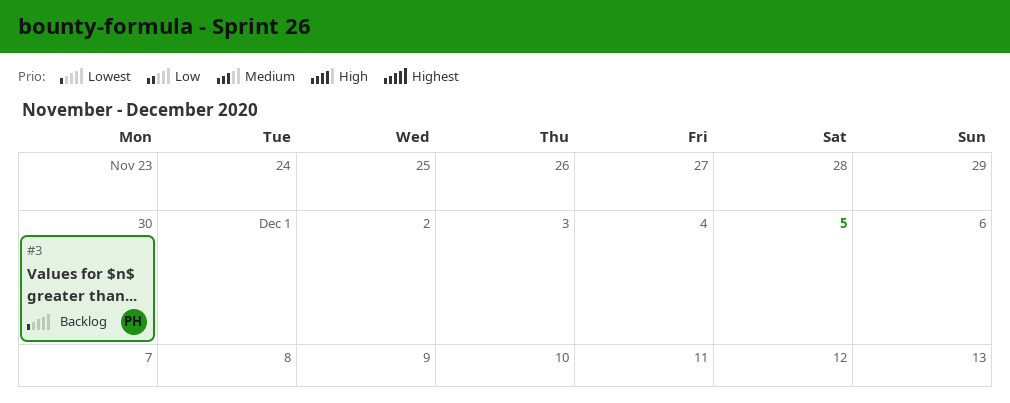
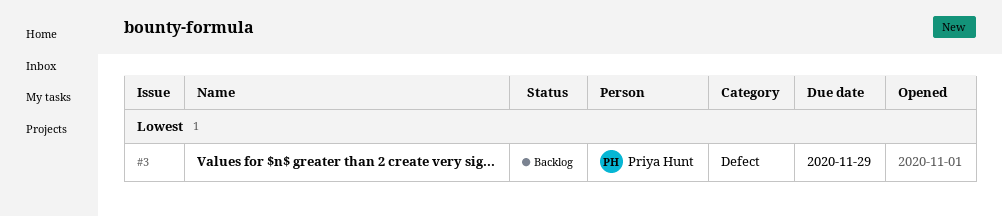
#3, due: Nov 30 -> Nov 29

